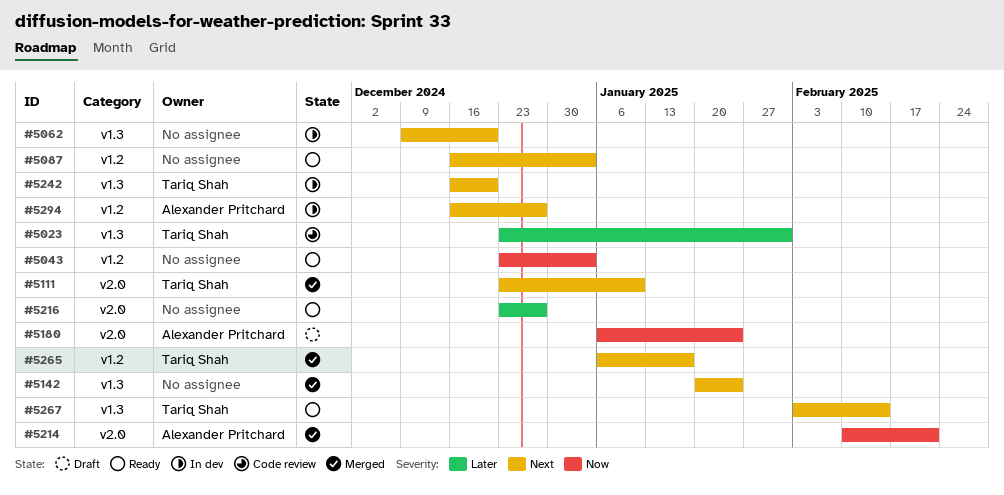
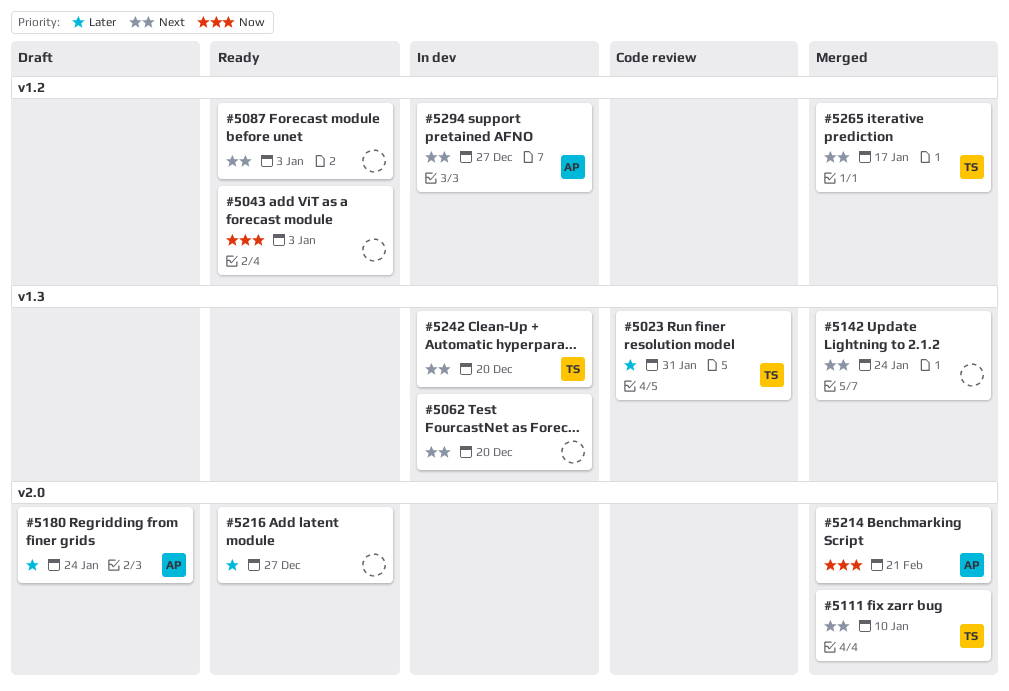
#5180, priority: Now -> Later
#5267: present -> none

